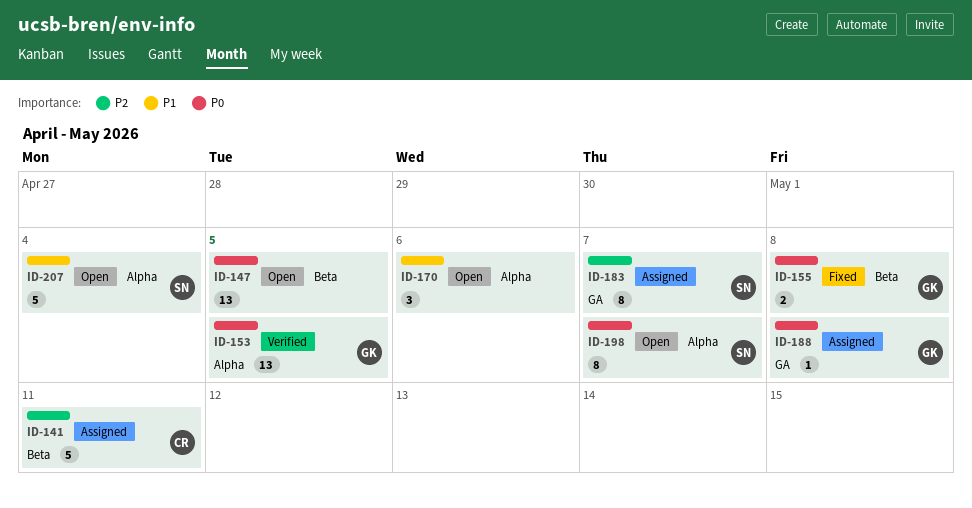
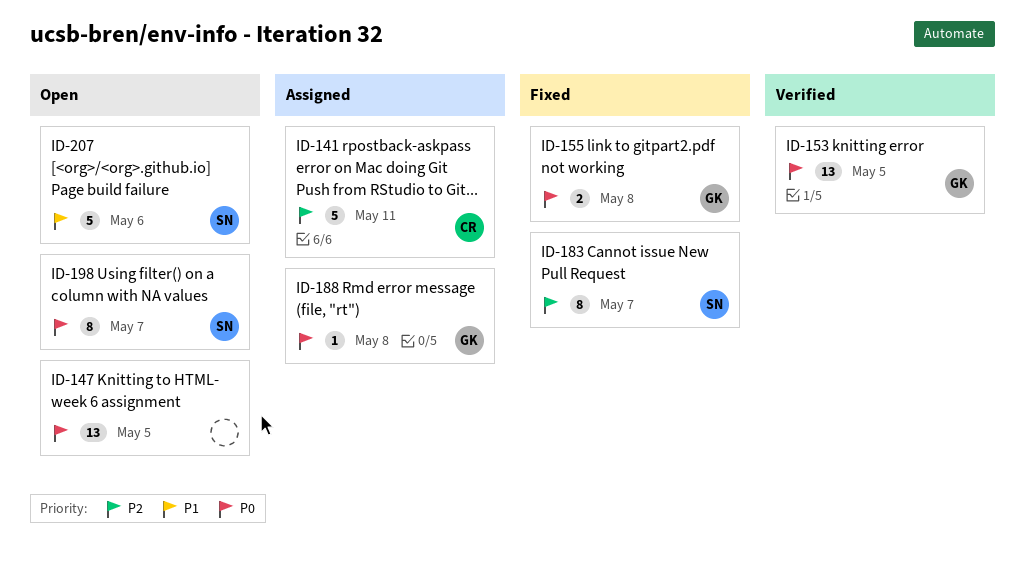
ID-170: present -> none
ID-183, status: Assigned -> Fixed
ID-207, due: May 4 -> May 6

